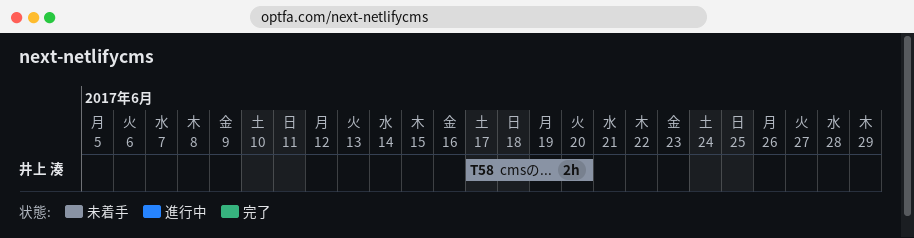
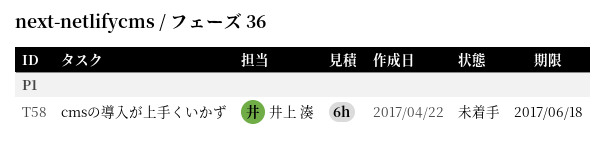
T58, estimate: 2h -> 6h
T58, due: Jun 20 -> Jun 18

